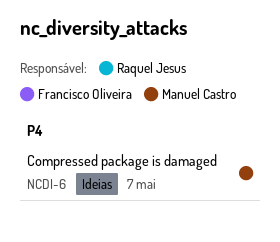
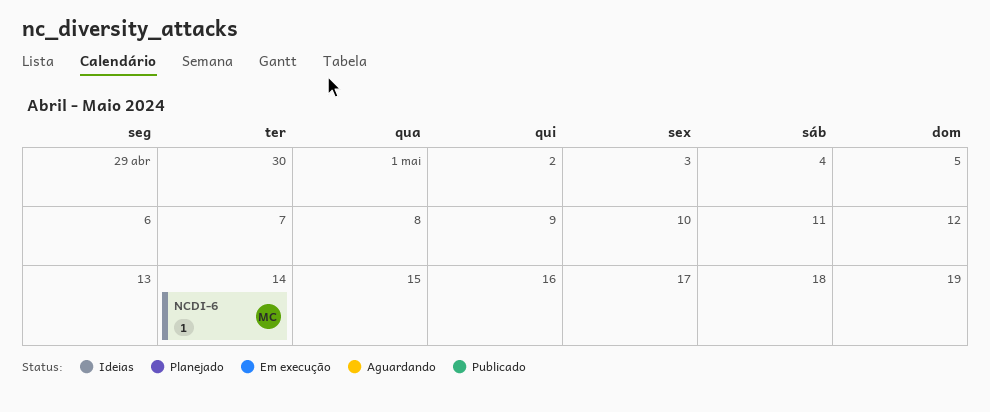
NCDI-6, due: May 7 -> May 14

